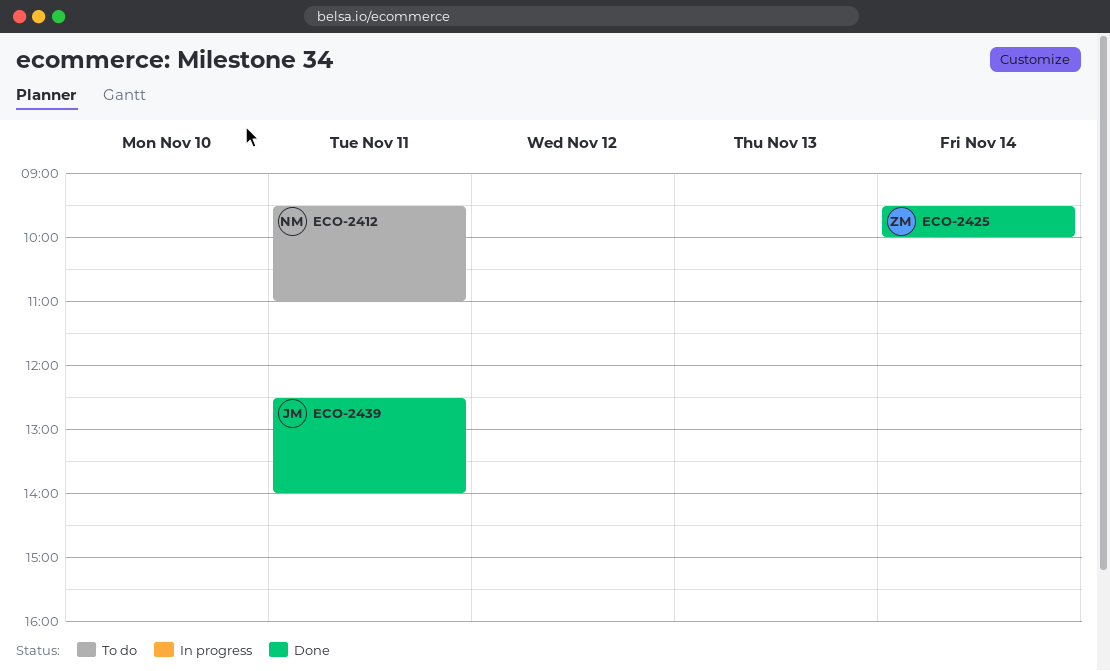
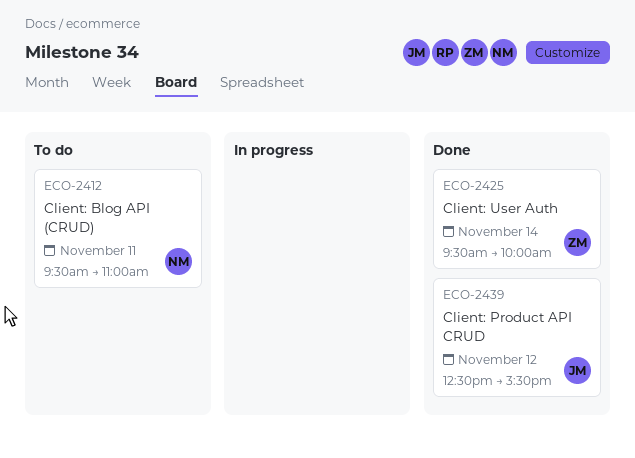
ECO-2439, day: Nov 11 -> Nov 12
ECO-2439, ends: 14:00 -> 15:30

